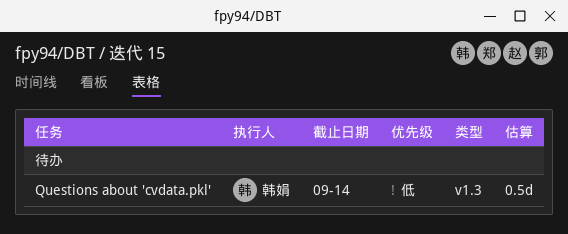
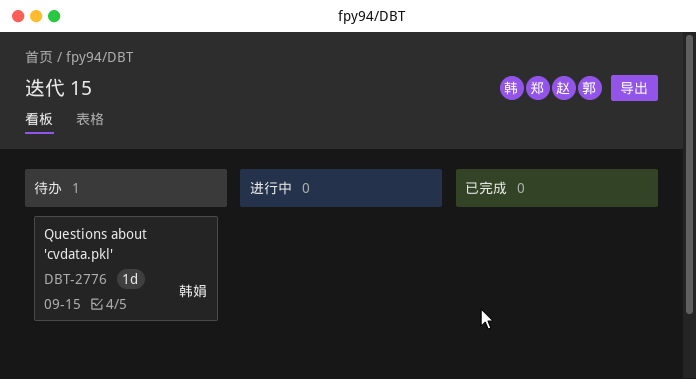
Questions about 'cvdata.pkl', estimate: 0.5d -> 1d
Questions about 'cvdata.pkl', due: Sep 14 -> Sep 15

